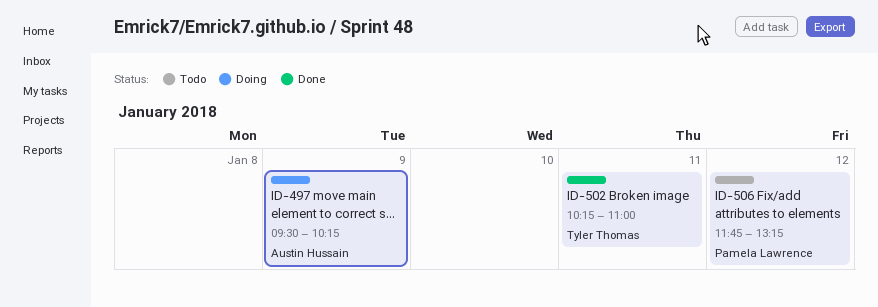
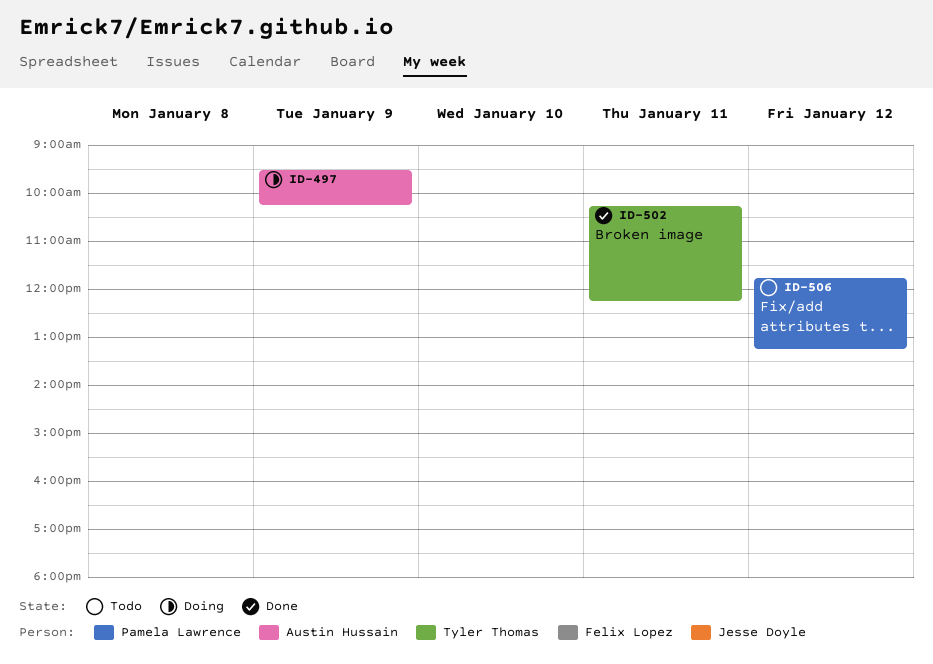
ID-502, ends: 11:00 -> 12:15

